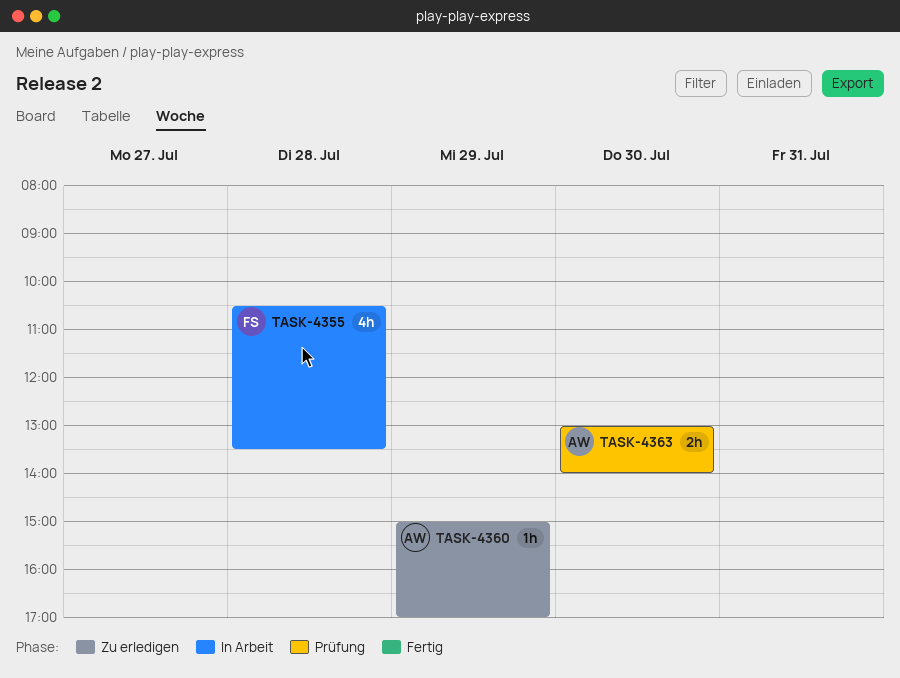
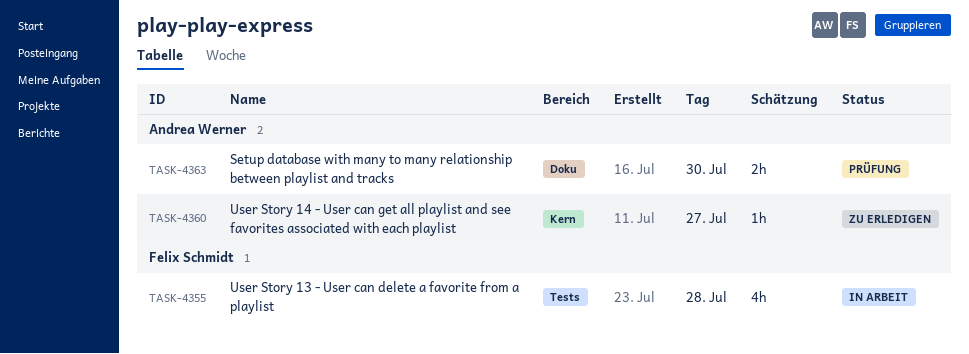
TASK-4360, day: Jul 29 -> Jul 27

